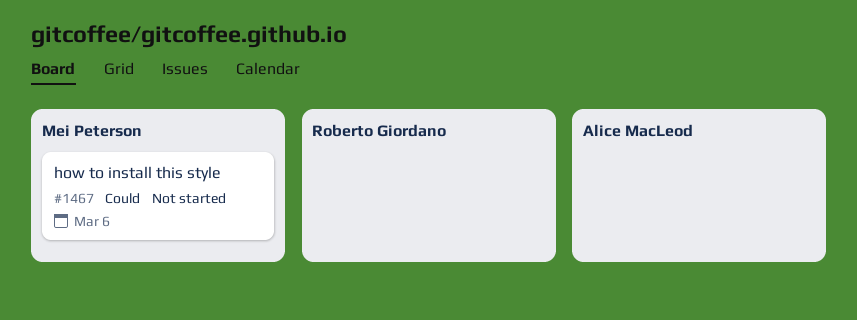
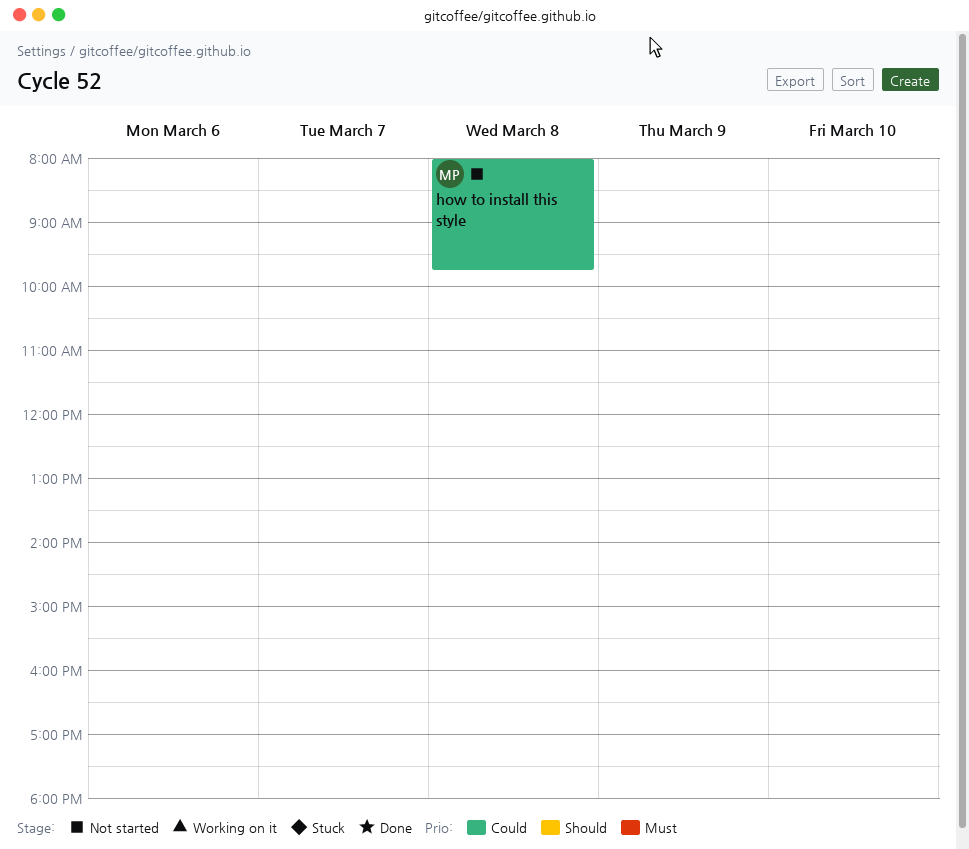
how to install this style, day: Mar 6 -> Mar 8

